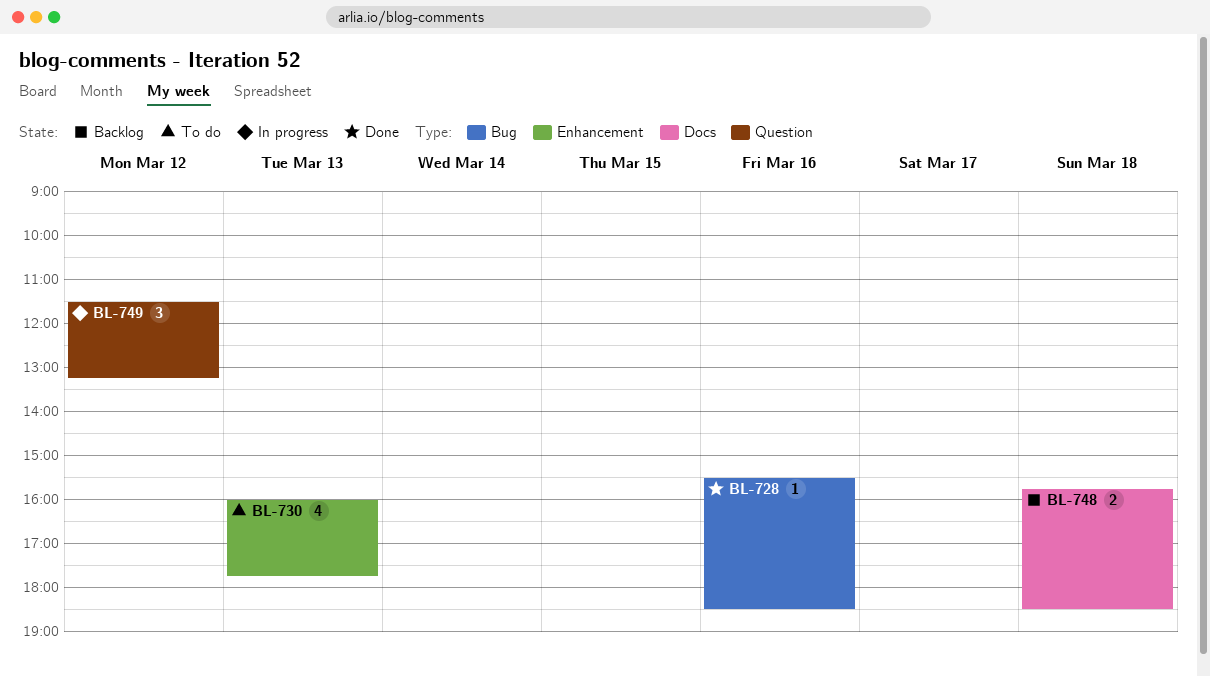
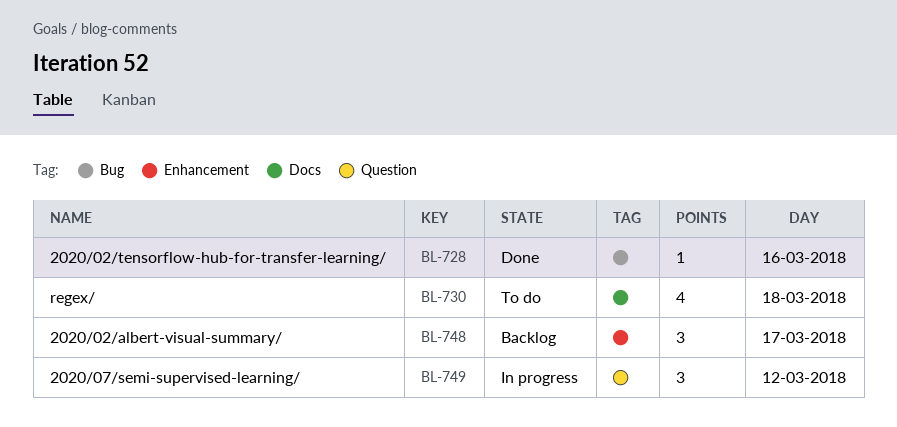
BL-730, label: Enhancement -> Docs
BL-730, day: Mar 13 -> Mar 18
BL-748, label: Docs -> Enhancement
BL-748, estimate: 2 -> 3
BL-748, day: Mar 18 -> Mar 17

